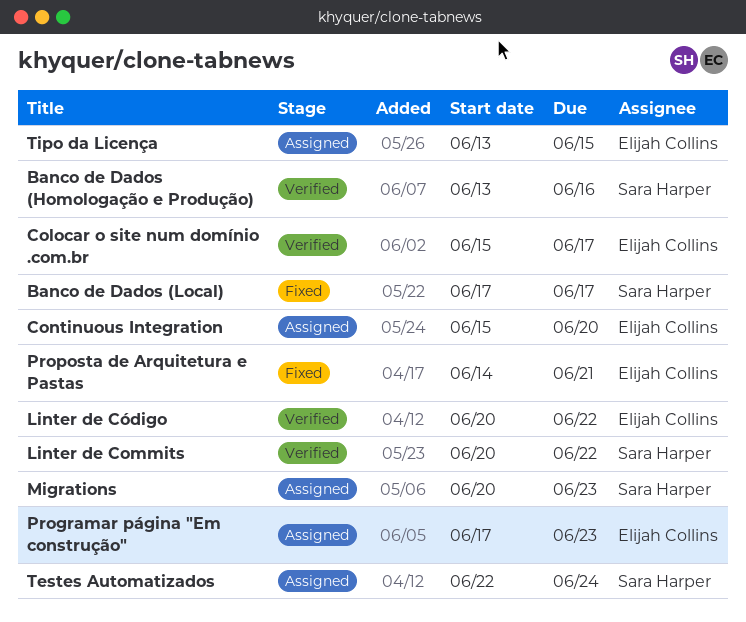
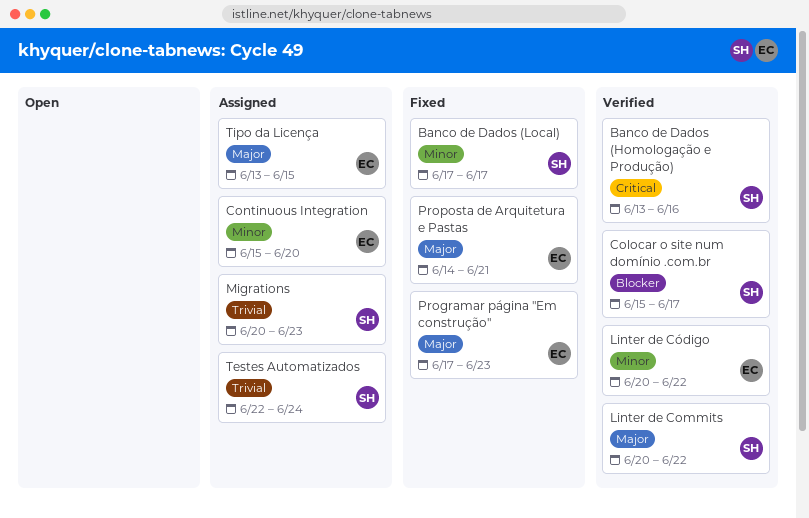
Colocar o site num domínio .com.br, owner: Elijah Collins -> Sara Harper
Programar página "Em construção", status: Assigned -> Fixed

